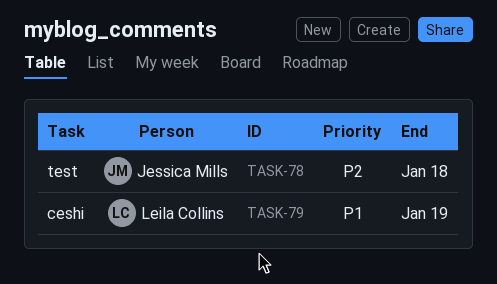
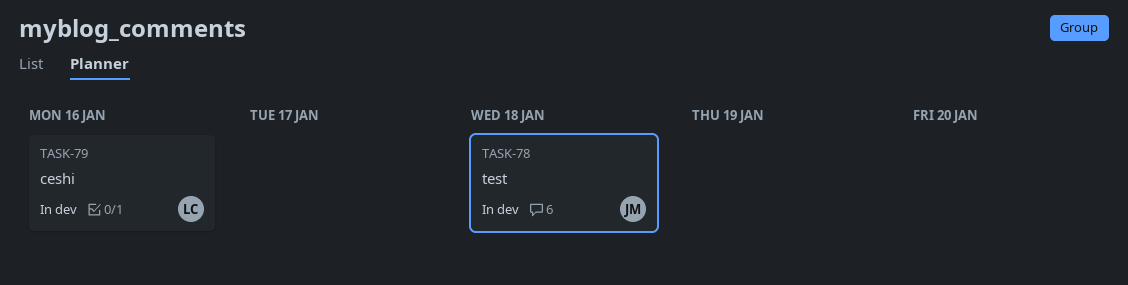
TASK-79, due: Jan 19 -> Jan 16

